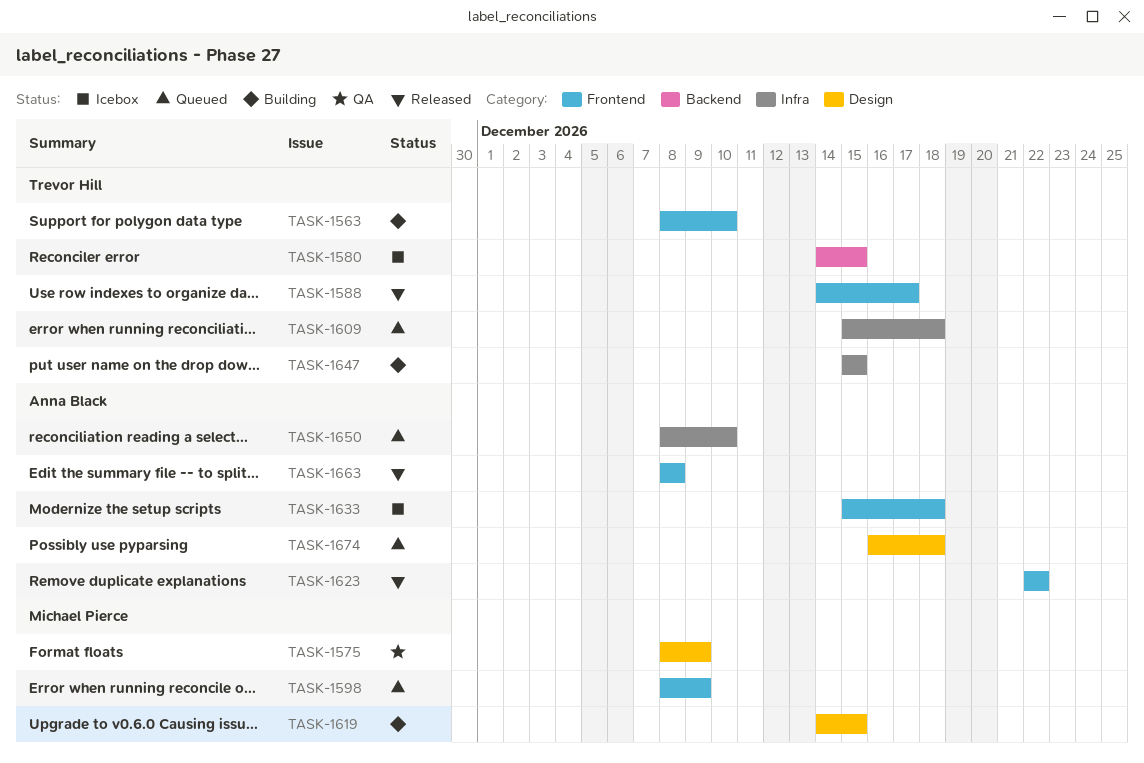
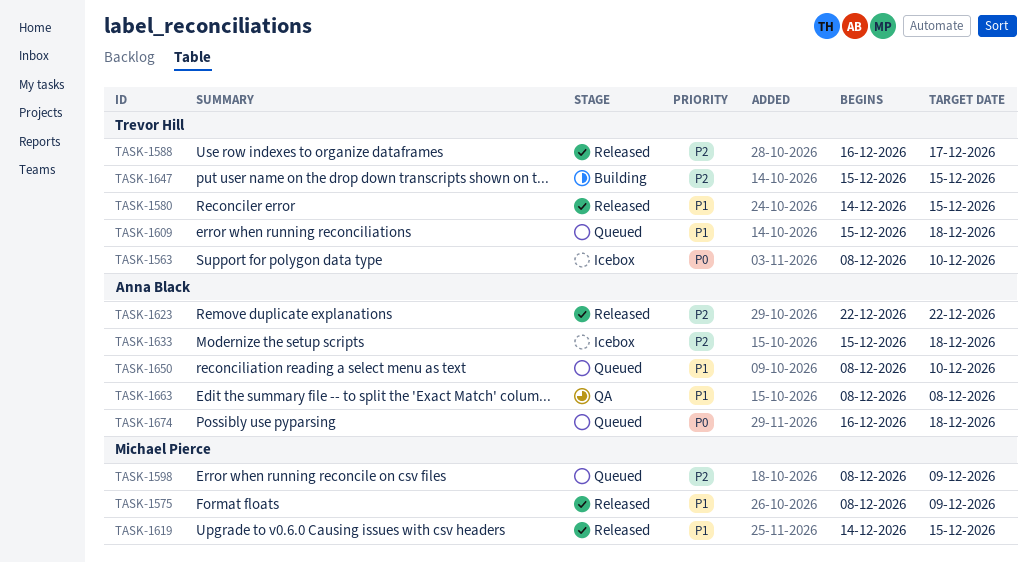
TASK-1563, status: Building -> Icebox
TASK-1575, status: QA -> Released
TASK-1580, status: Icebox -> Released
TASK-1588, start: Dec 14 -> Dec 16
TASK-1619, status: Building -> Released
TASK-1663, status: Released -> QA

